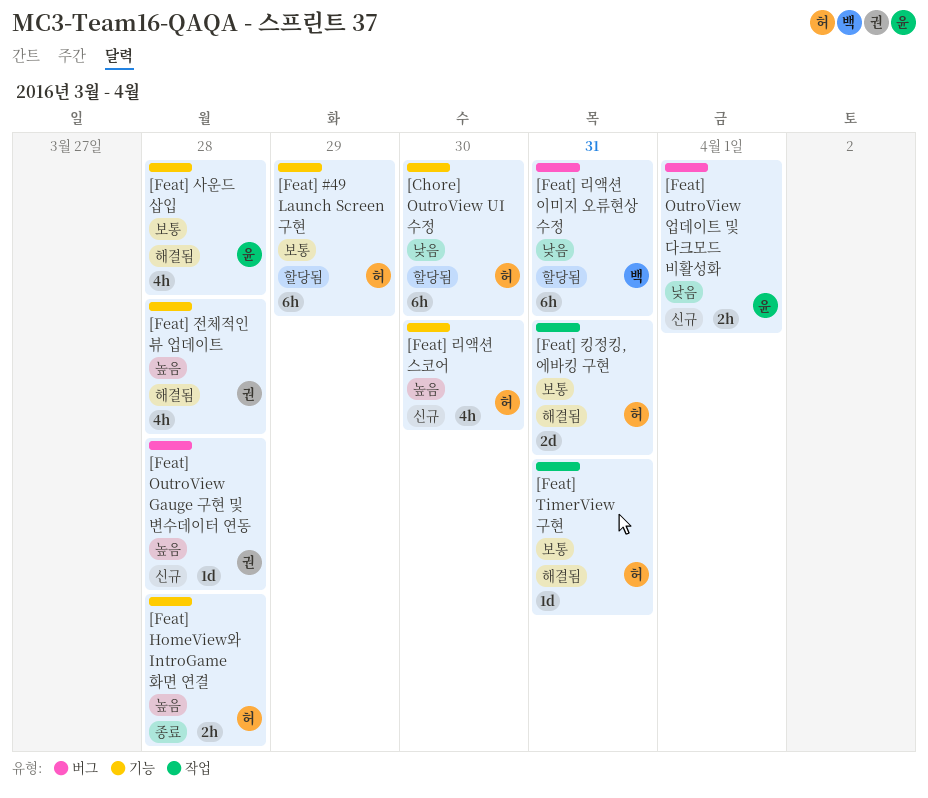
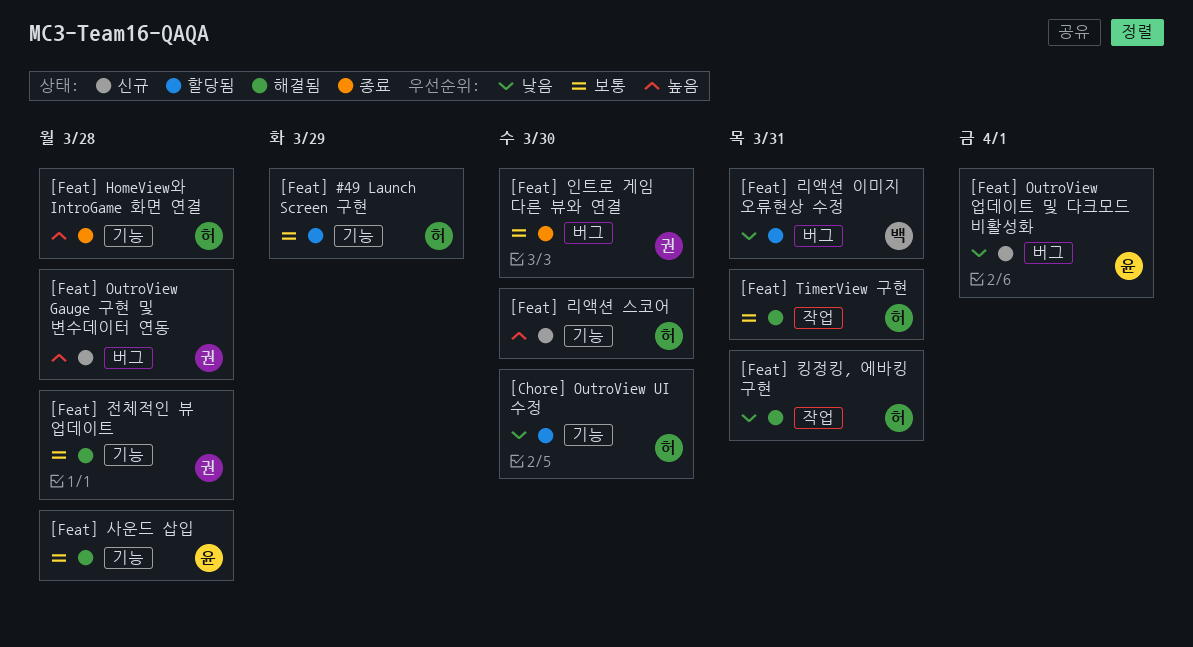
[Feat] 인트로 게임 다른 뷰와 연결: none -> present
[Feat] 전체적인 뷰 업데이트, priority: 높음 -> 보통
[Feat] 킹정킹, 에바킹 구현, priority: 보통 -> 낮음

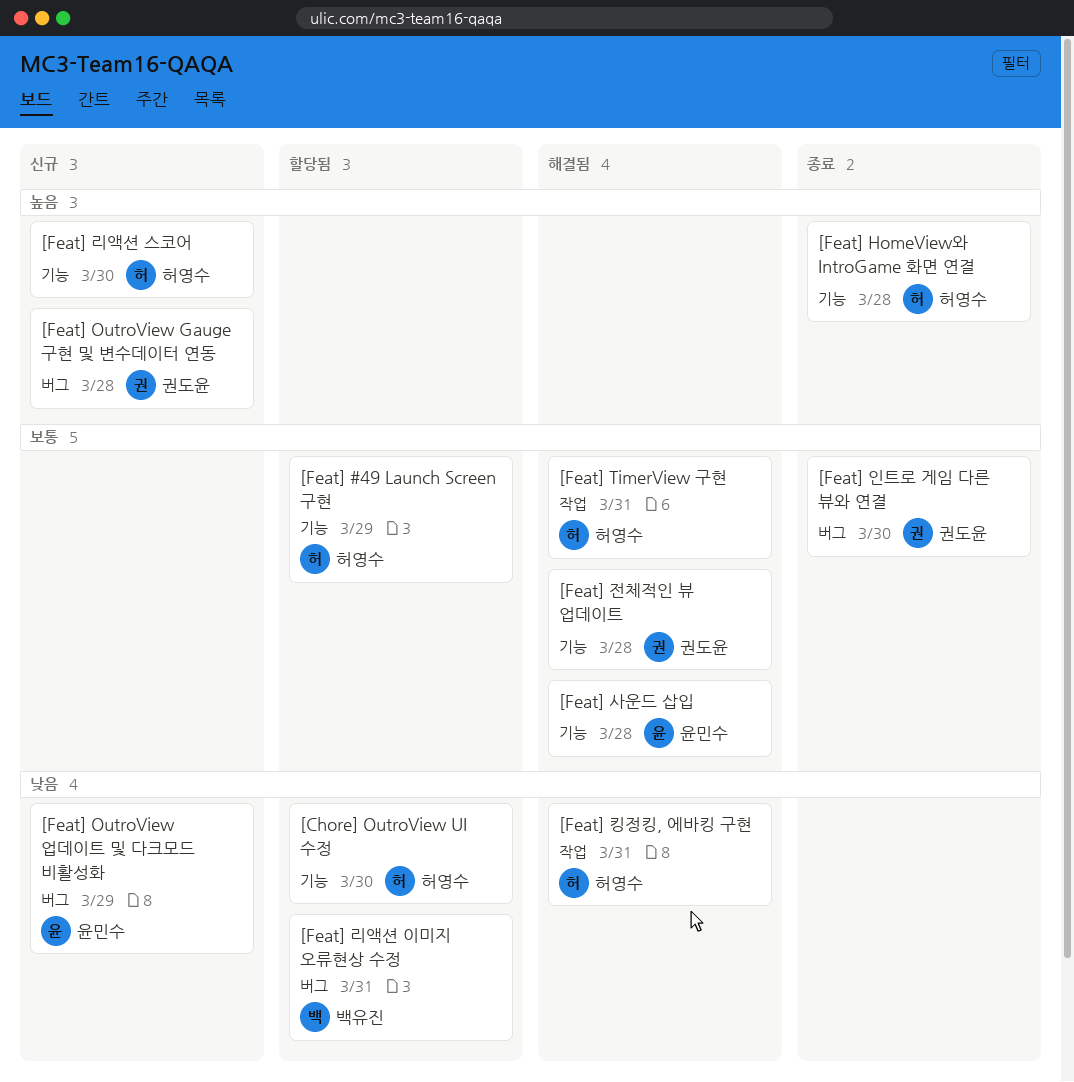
[Feat] OutroView 업데이트 및 다크모드 비활성화, due: Apr 1 -> Mar 29

